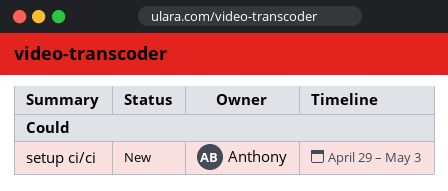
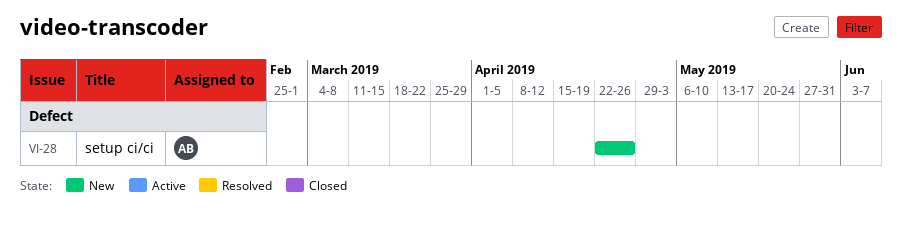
setup ci/ci, start: Apr 29 -> Apr 22
setup ci/ci, due: May 3 -> Apr 26

